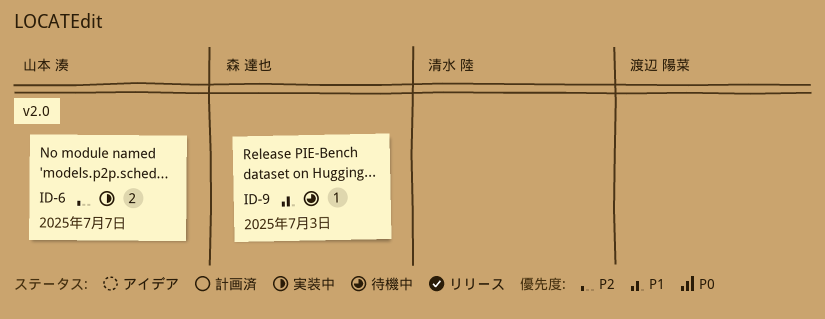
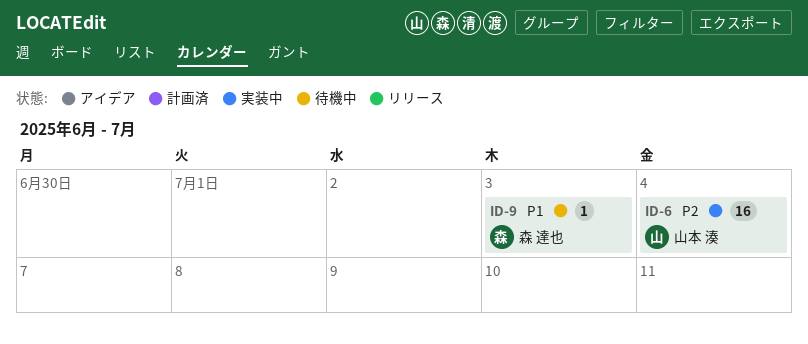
ID-6, estimate: 2 -> 16
ID-6, due: Jul 7 -> Jul 4

